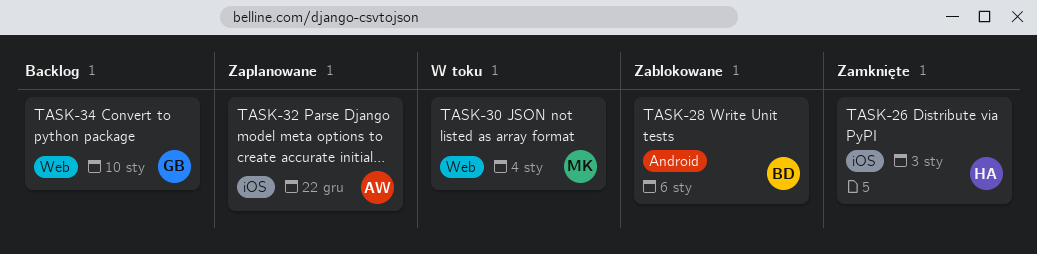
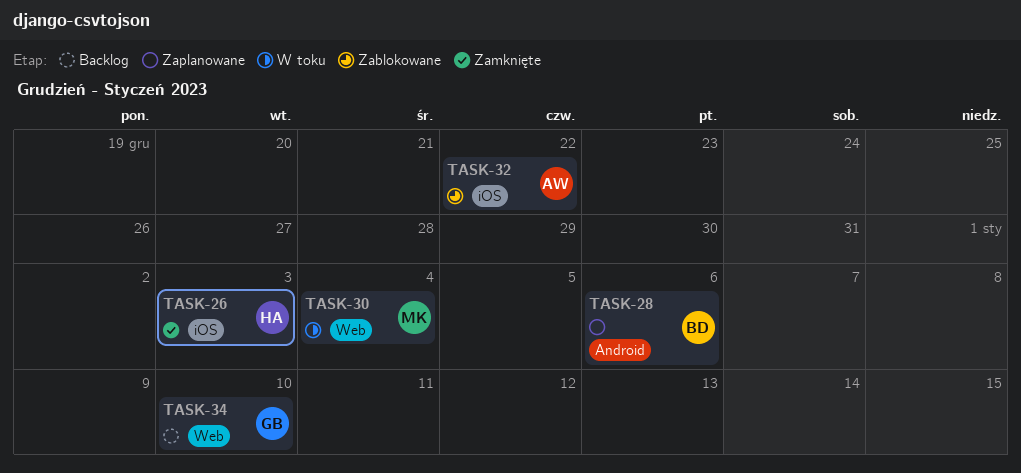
TASK-28, status: Zablokowane -> Zaplanowane
TASK-32, status: Zaplanowane -> Zablokowane

